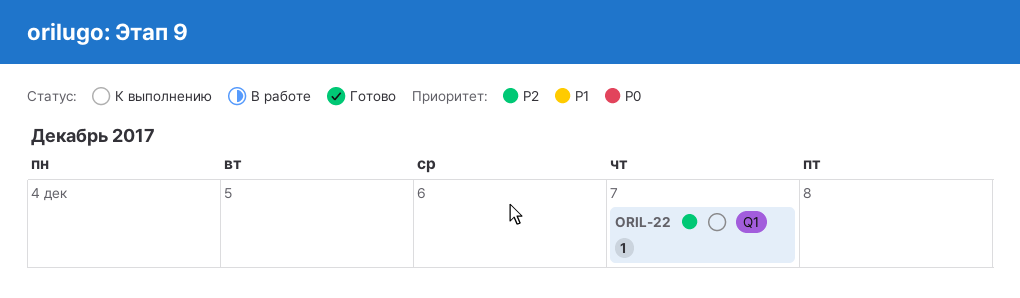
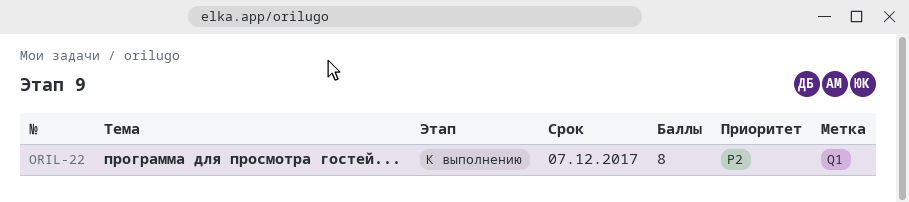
ORIL-22, estimate: 1 -> 8

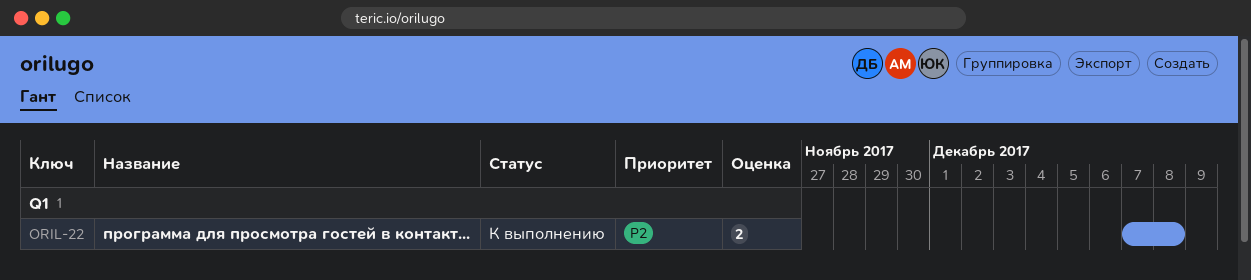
ORIL-22, estimate: 8 -> 2
ORIL-22, due: Dec 7 -> Dec 8

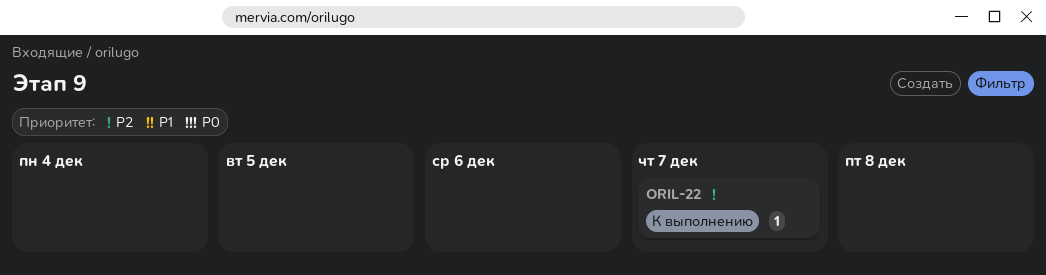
ORIL-22, estimate: 2 -> 1
ORIL-22, due: Dec 8 -> Dec 7

